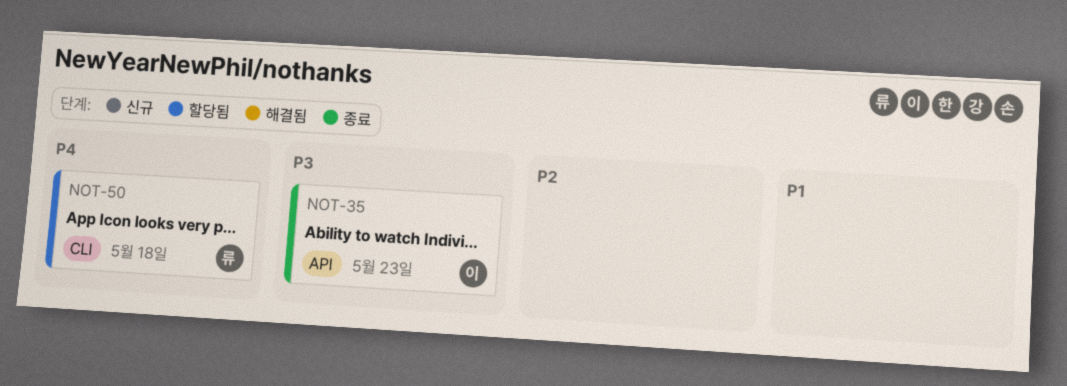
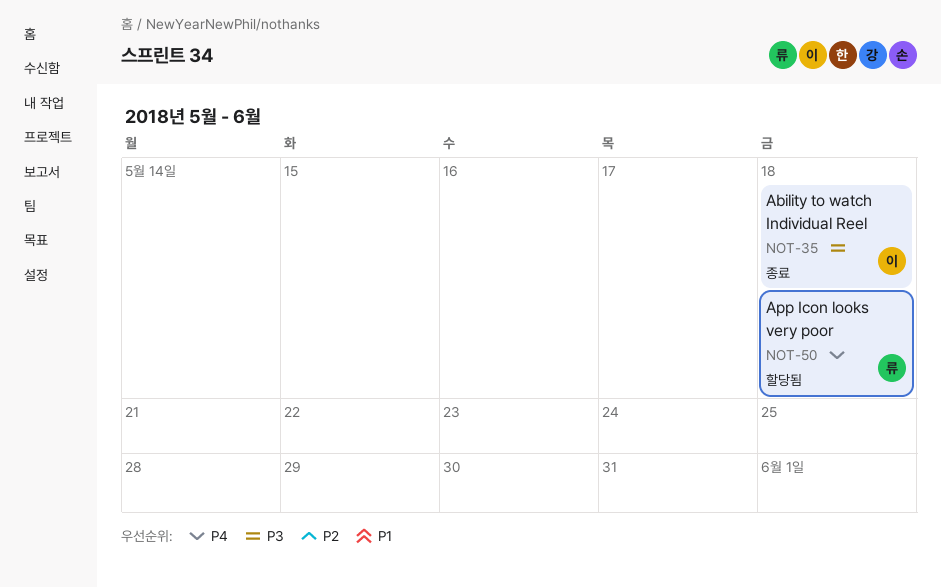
NOT-35, due: May 23 -> May 18

